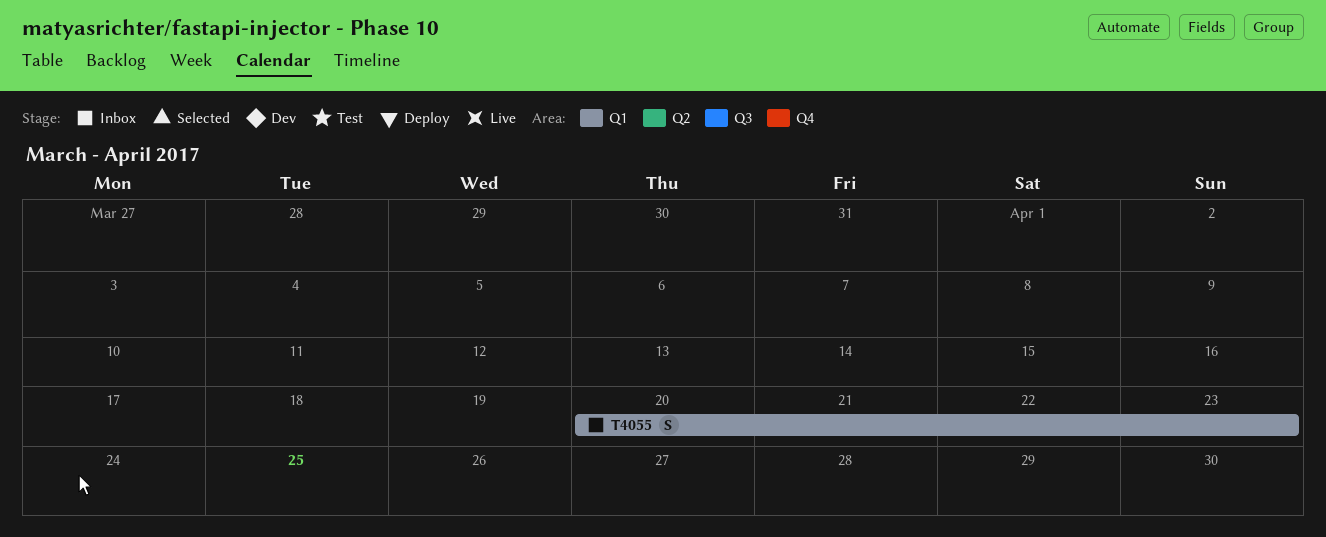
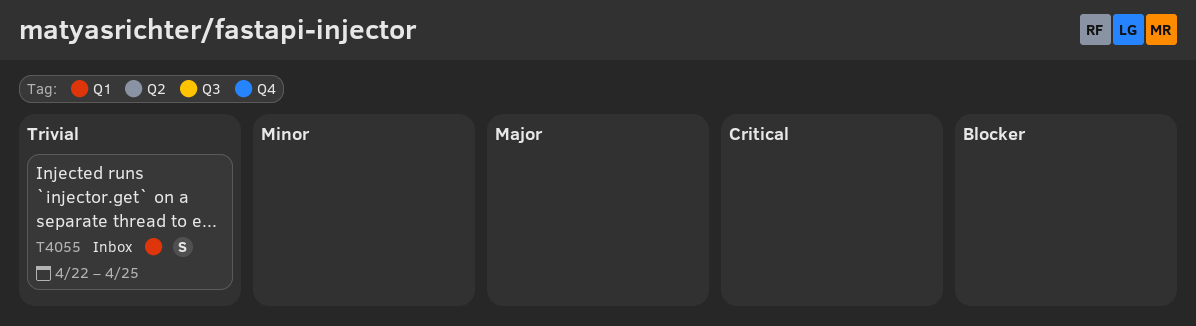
T4055, start: Apr 20 -> Apr 22
T4055, due: Apr 23 -> Apr 25

